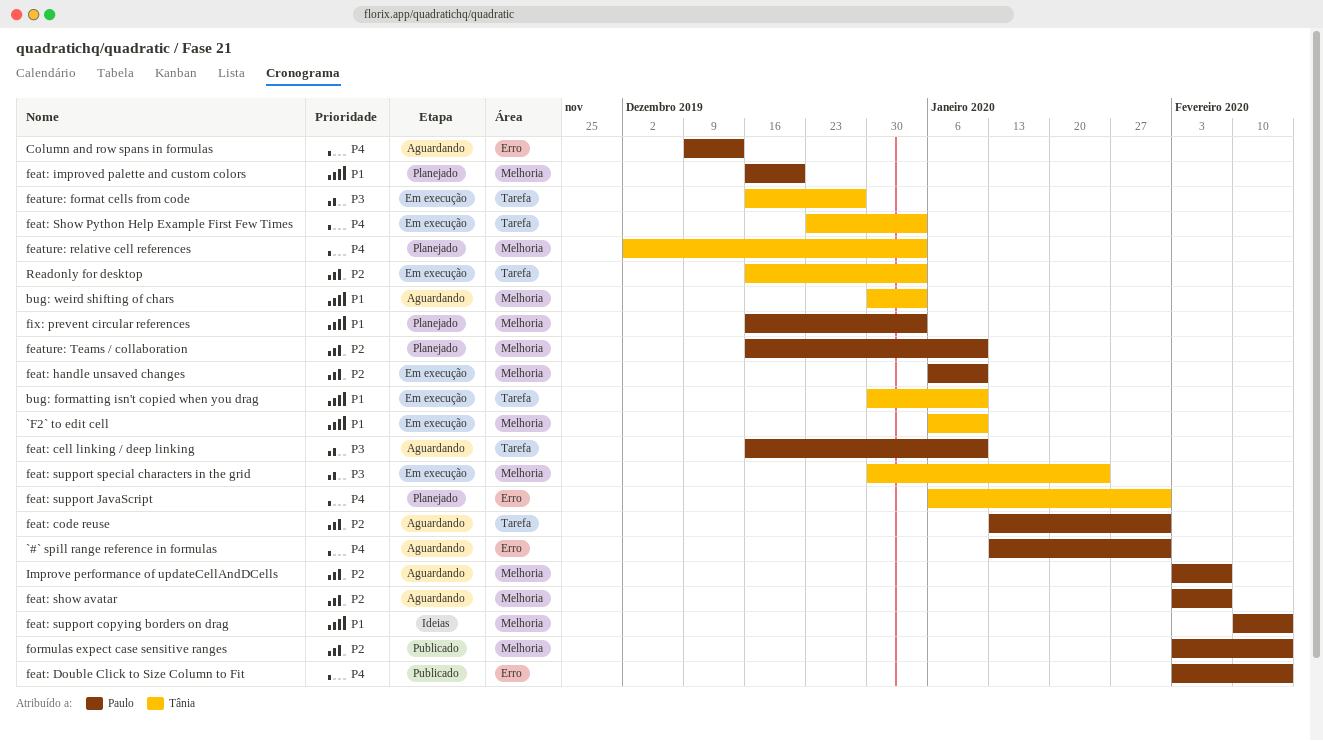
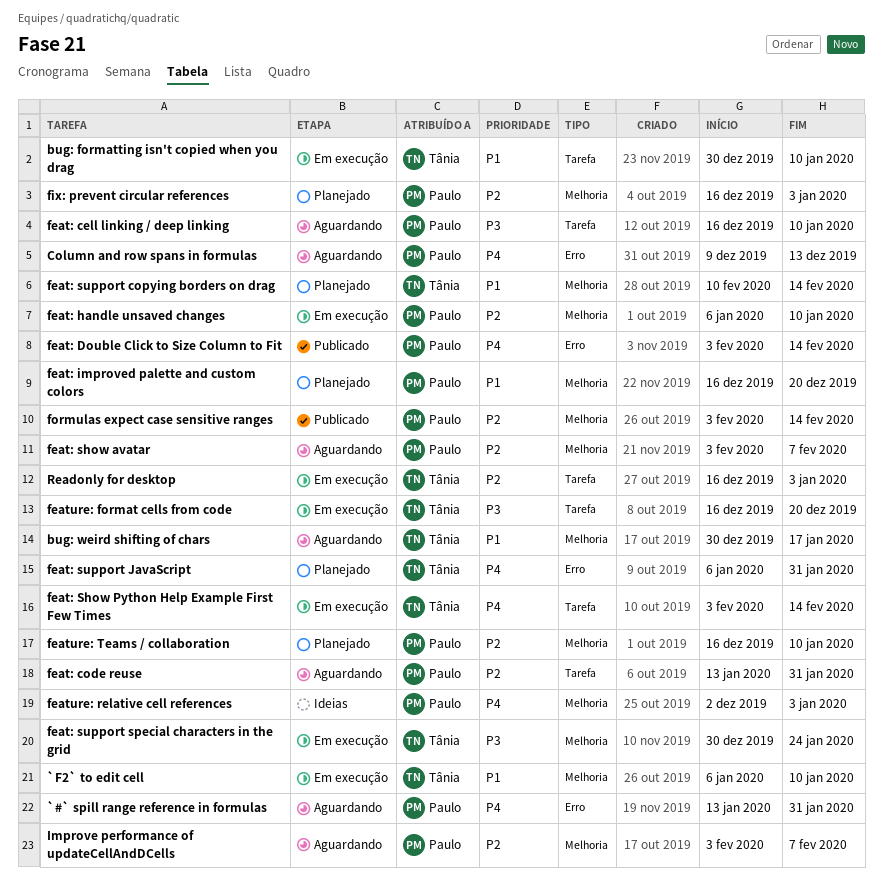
bug: weird shifting of chars, due: Jan 3 -> Jan 17
feat: Show Python Help Example First Few Times, start: Dec 23 -> Feb 3
feat: Show Python Help Example First Few Times, due: Jan 3 -> Feb 14
feat: support copying borders on drag, status: Ideias -> Planejado
feat: support copying borders on drag, owner: Paulo -> Tânia
feature: format cells from code, due: Dec 27 -> Dec 20
feature: relative cell references, status: Planejado -> Ideias
feature: relative cell references, owner: Tânia -> Paulo
fix: prevent circular references, priority: P1 -> P2

